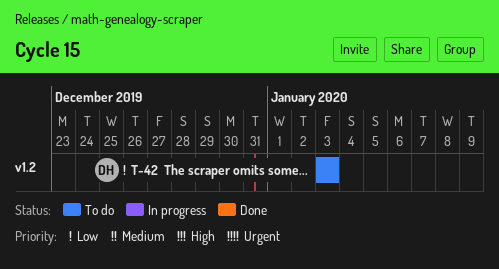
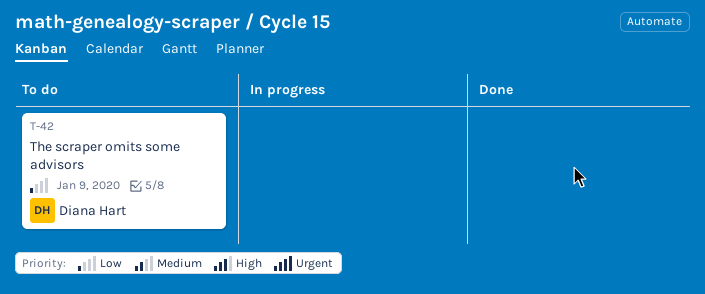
T-42, due: Jan 3 -> Jan 9

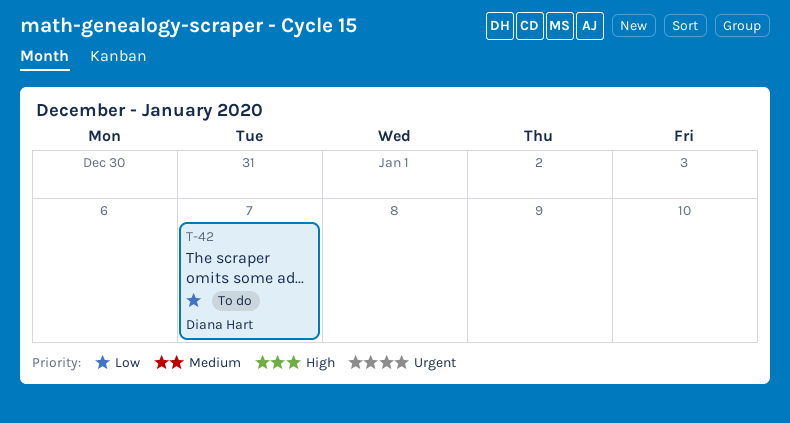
T-42, due: Jan 9 -> Jan 7

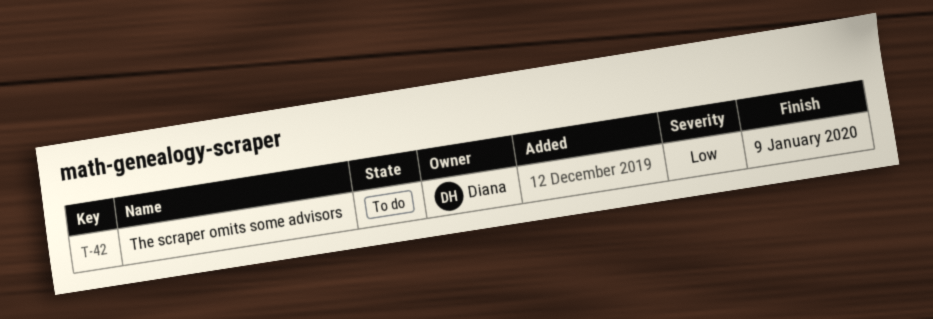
T-42, due: Jan 7 -> Jan 9

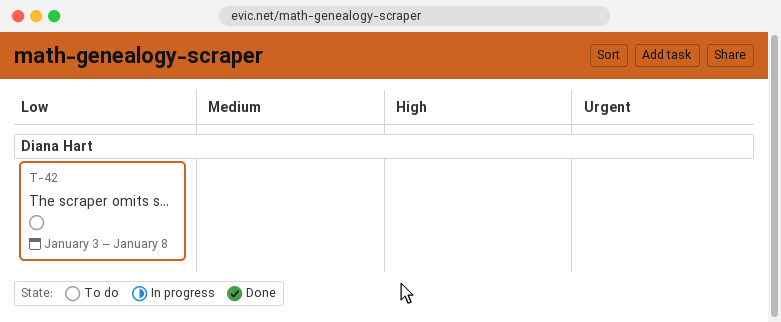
T-42, due: Jan 9 -> Jan 8

